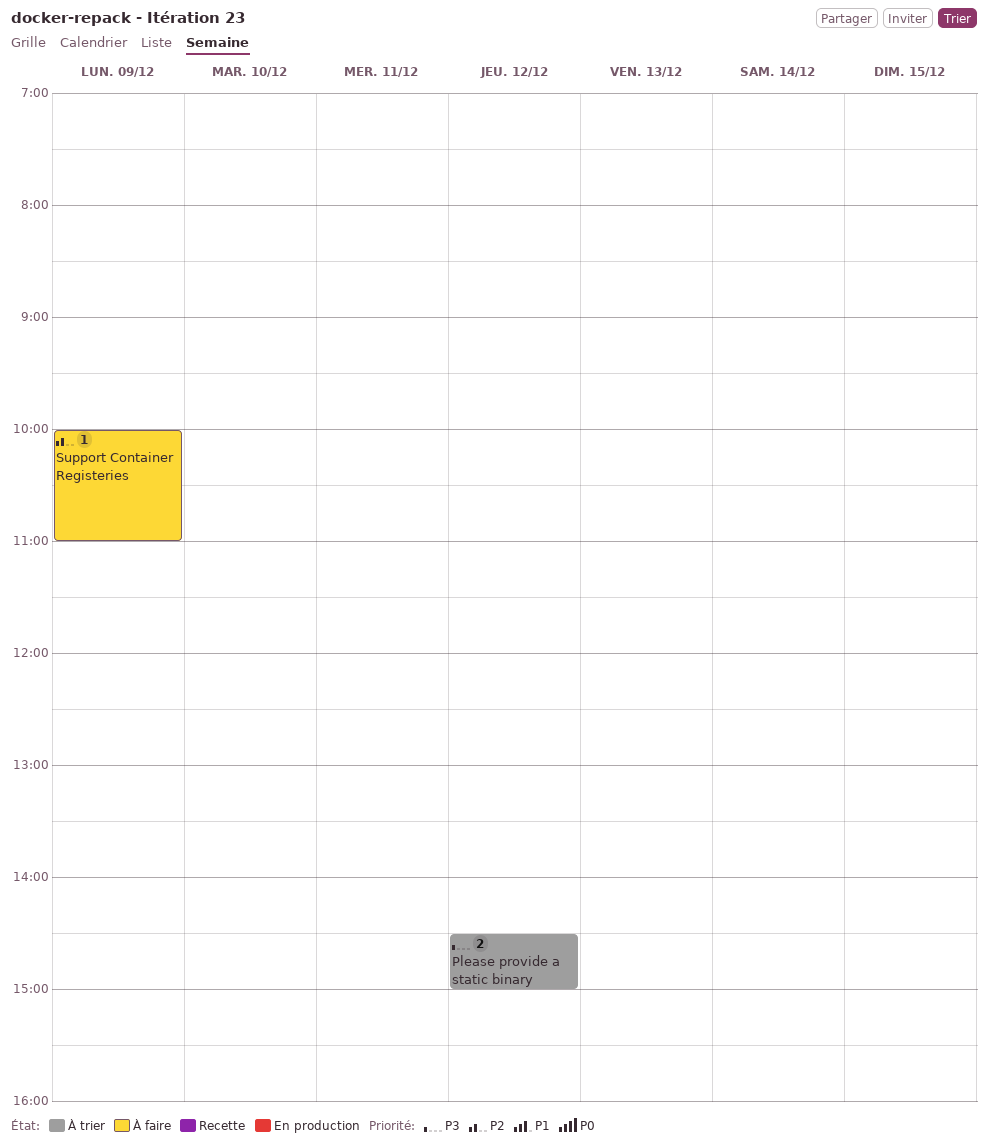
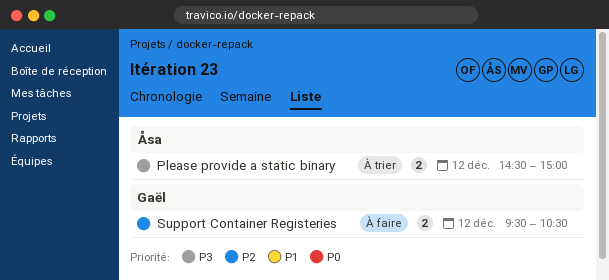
Support Container Registeries, estimate: 1 -> 2
Support Container Registeries, day: Dec 9 -> Dec 12
Support Container Registeries, begins: 10:00 -> 09:30
Support Container Registeries, ends: 11:00 -> 10:30

